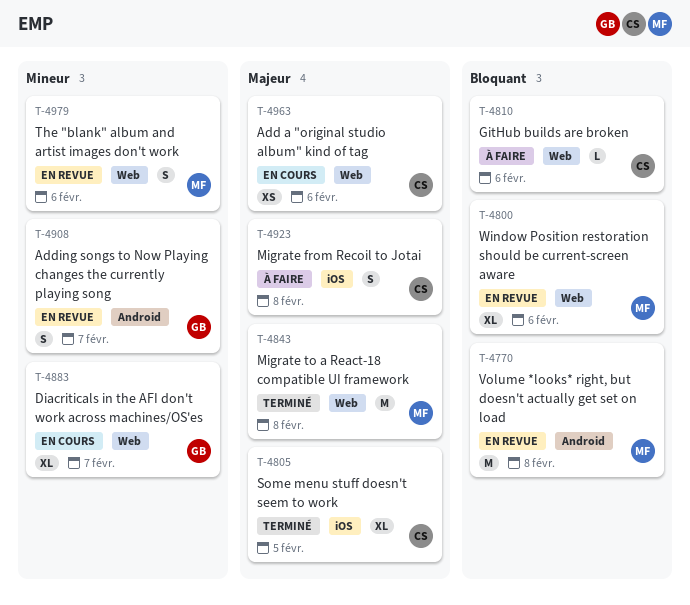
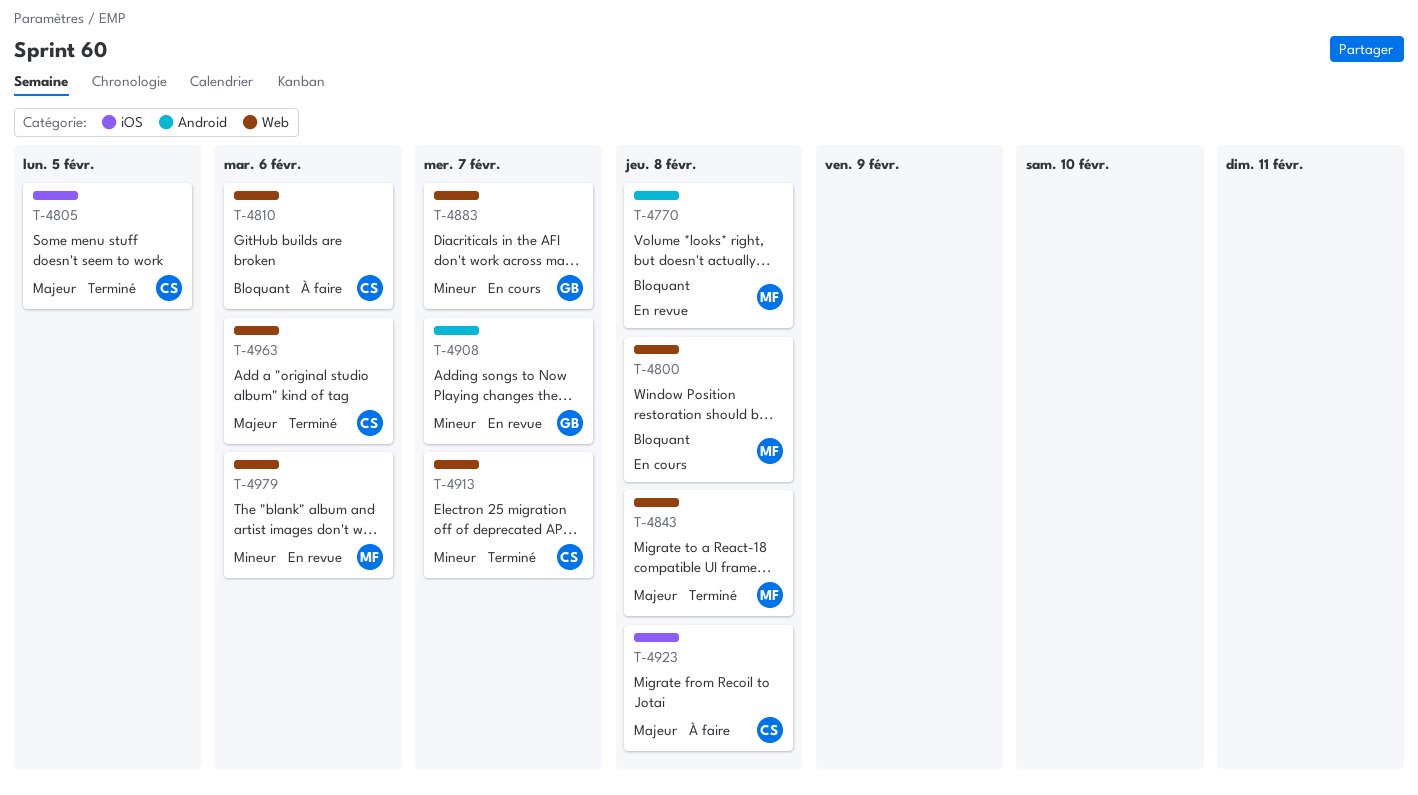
T-4800, status: En revue -> En cours
T-4800, due: Feb 6 -> Feb 8
T-4913: none -> present
T-4963, status: En cours -> Terminé

